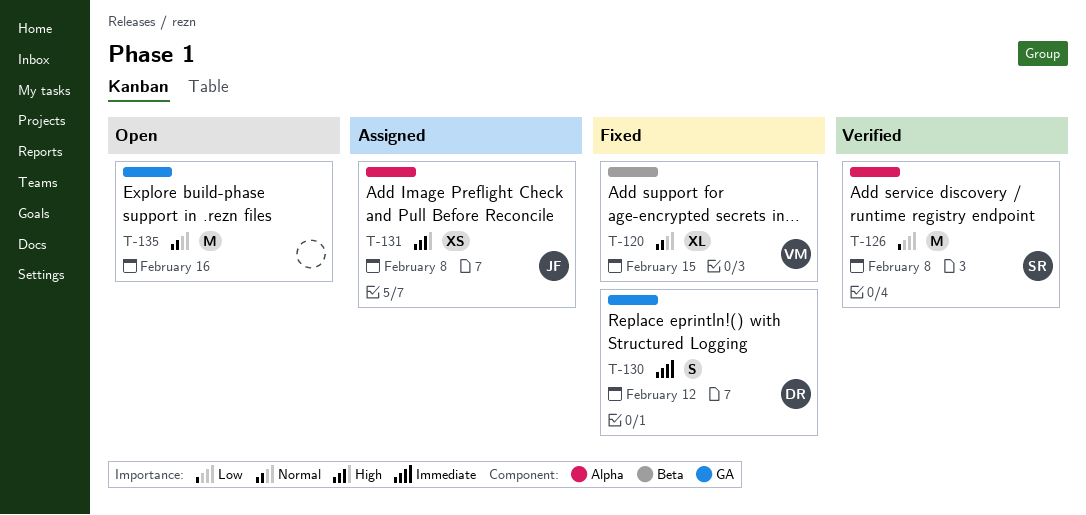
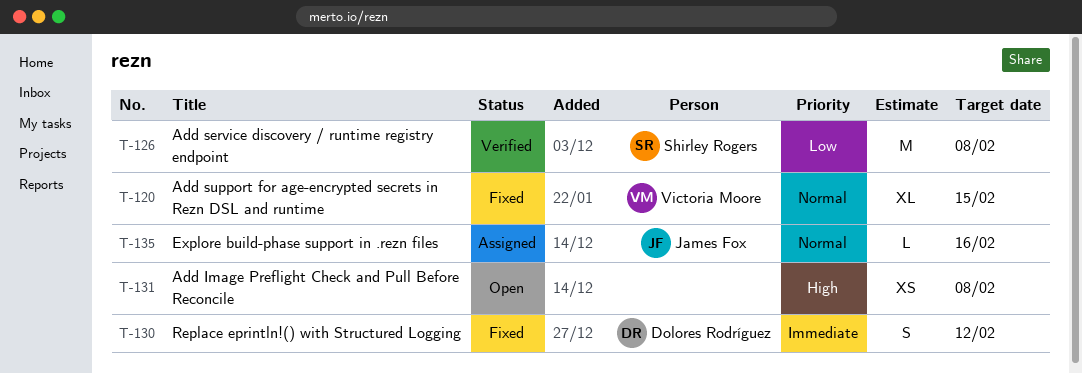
T-131, status: Assigned -> Open
T-131, owner: James Fox -> none
T-135, status: Open -> Assigned
T-135, owner: none -> James Fox
T-135, estimate: M -> L

